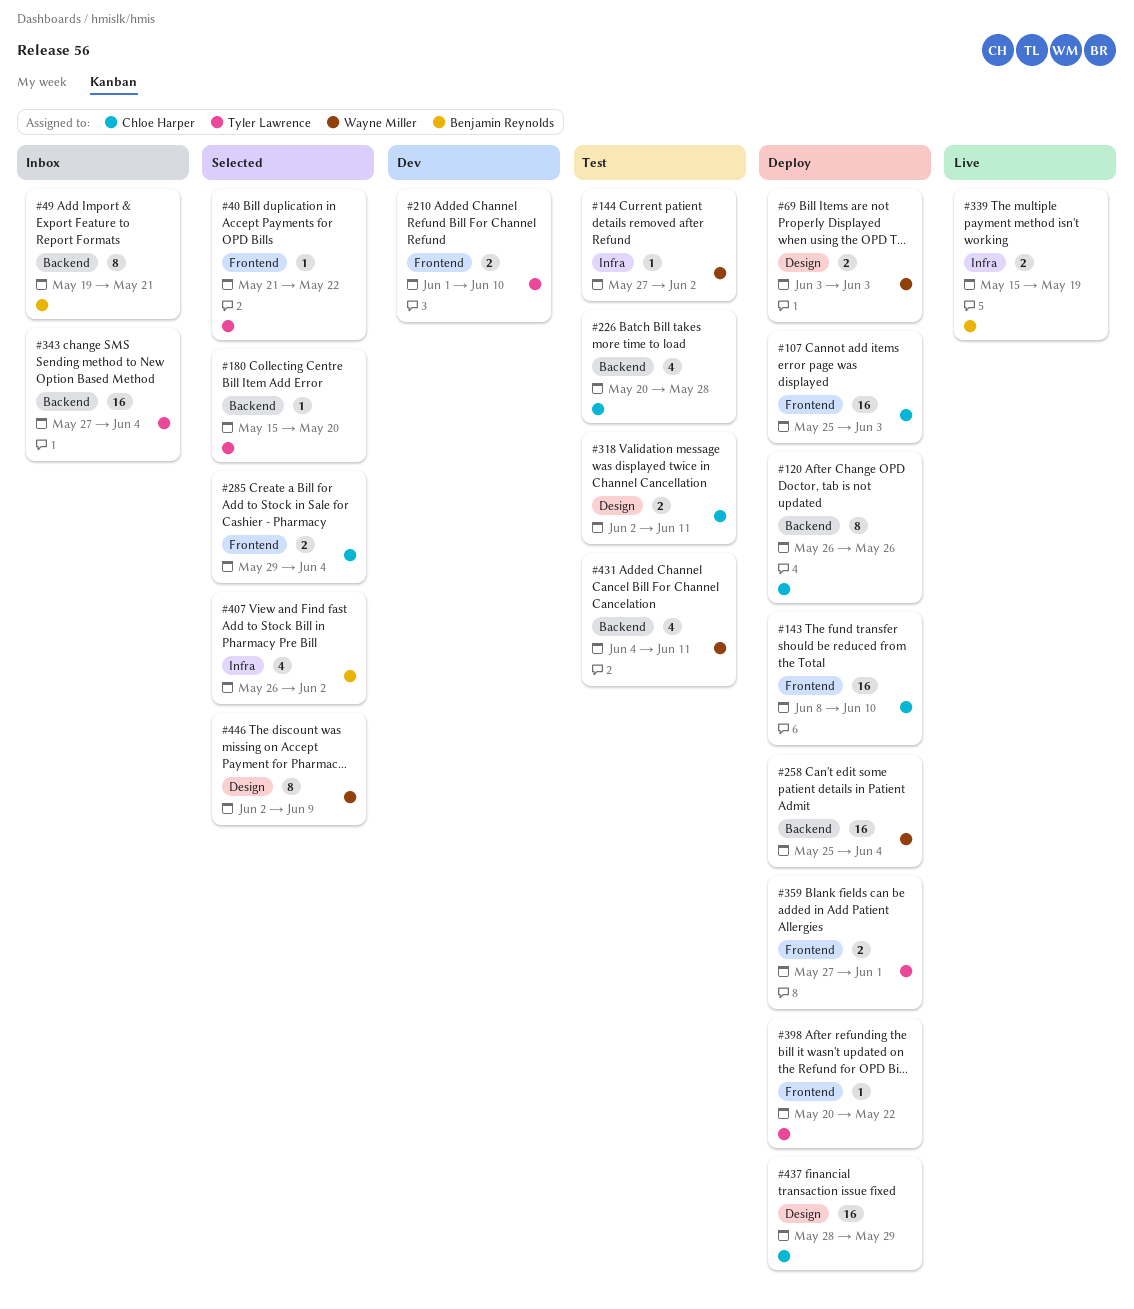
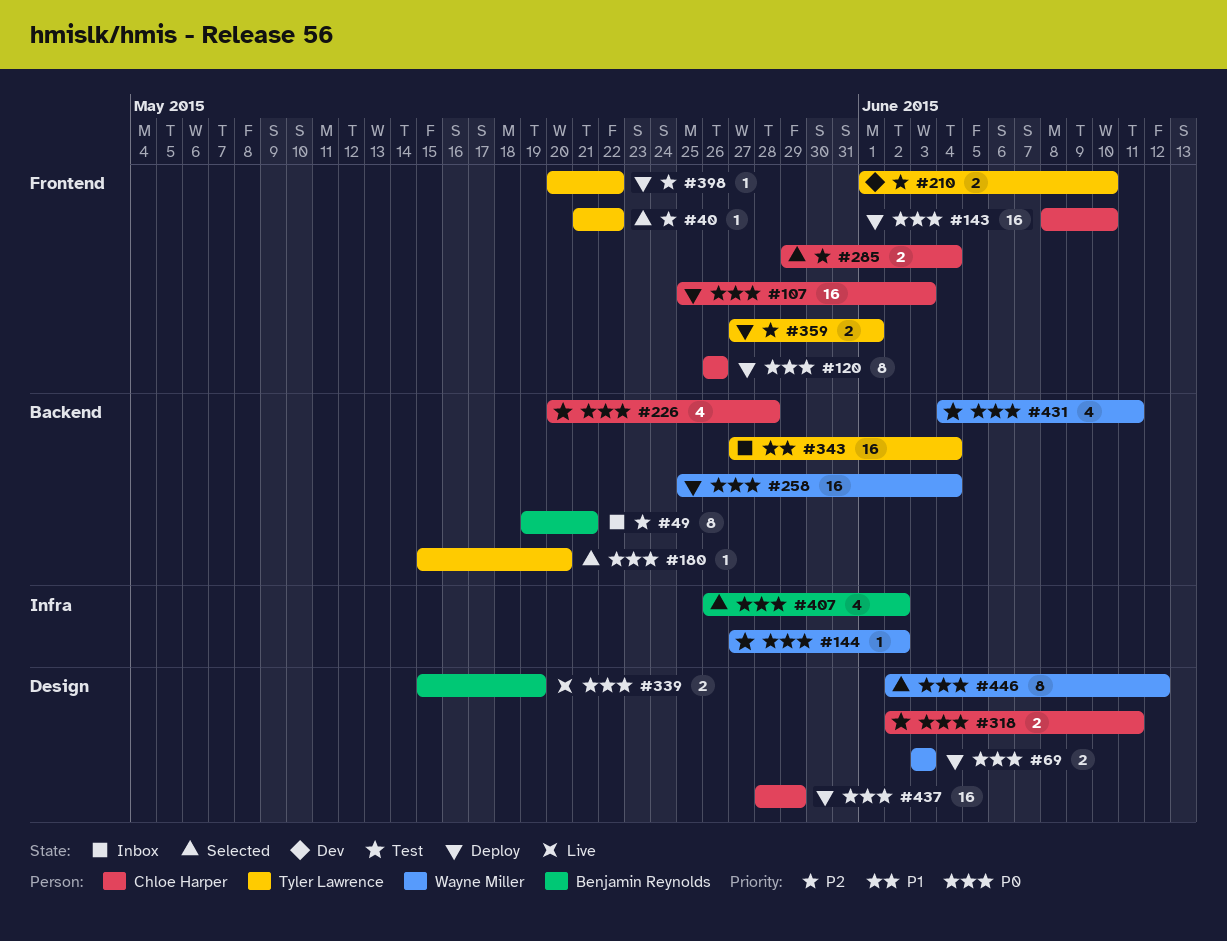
#120, label: Backend -> Frontend
#339, label: Infra -> Design
#446, due: Jun 9 -> Jun 12

